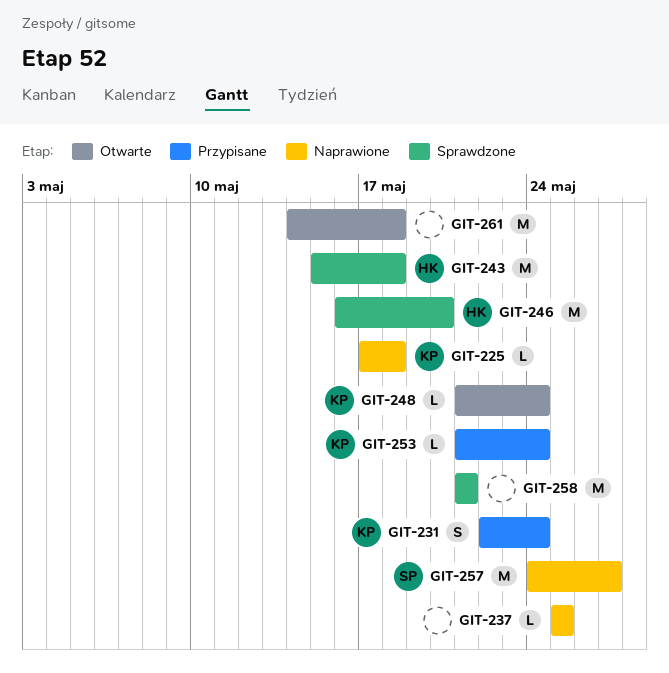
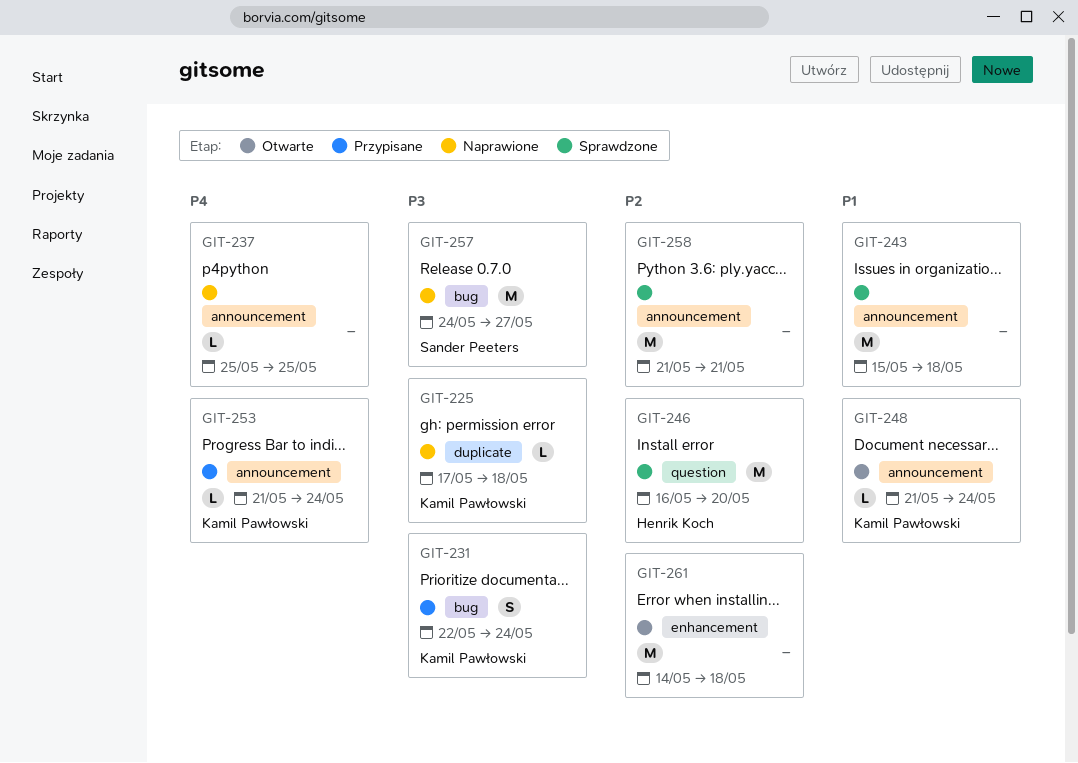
GIT-243, owner: Henrik Koch -> none

